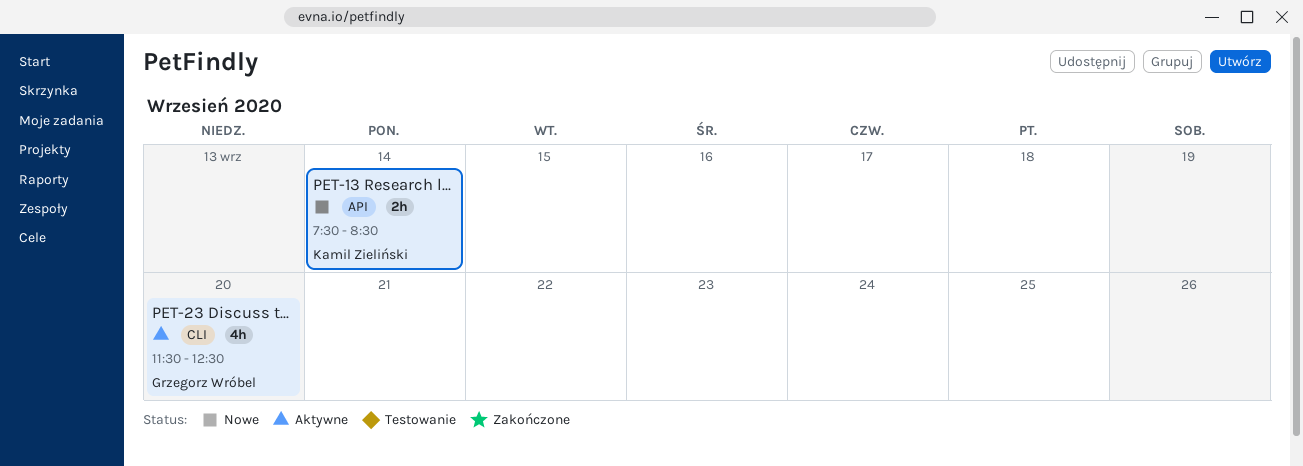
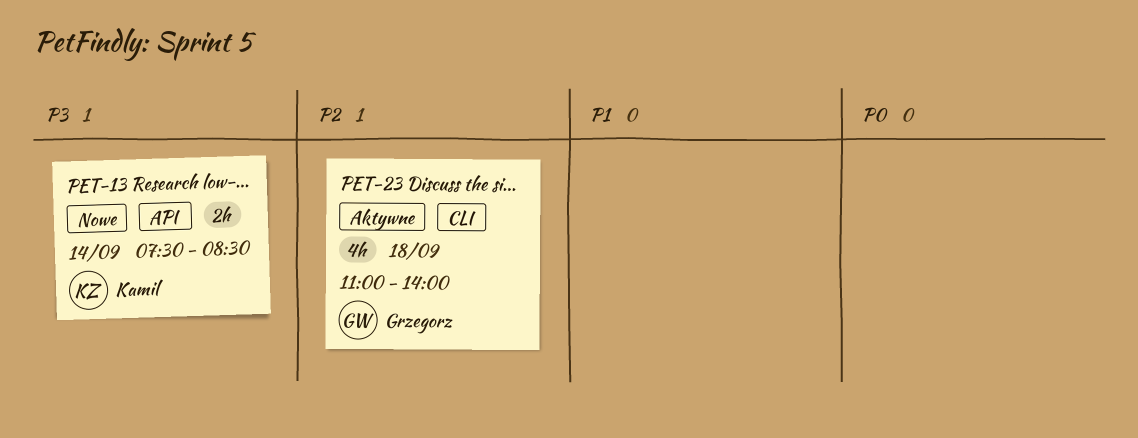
PET-23, day: Sep 20 -> Sep 18
PET-23, begins: 11:30 -> 11:00
PET-23, ends: 12:30 -> 14:00

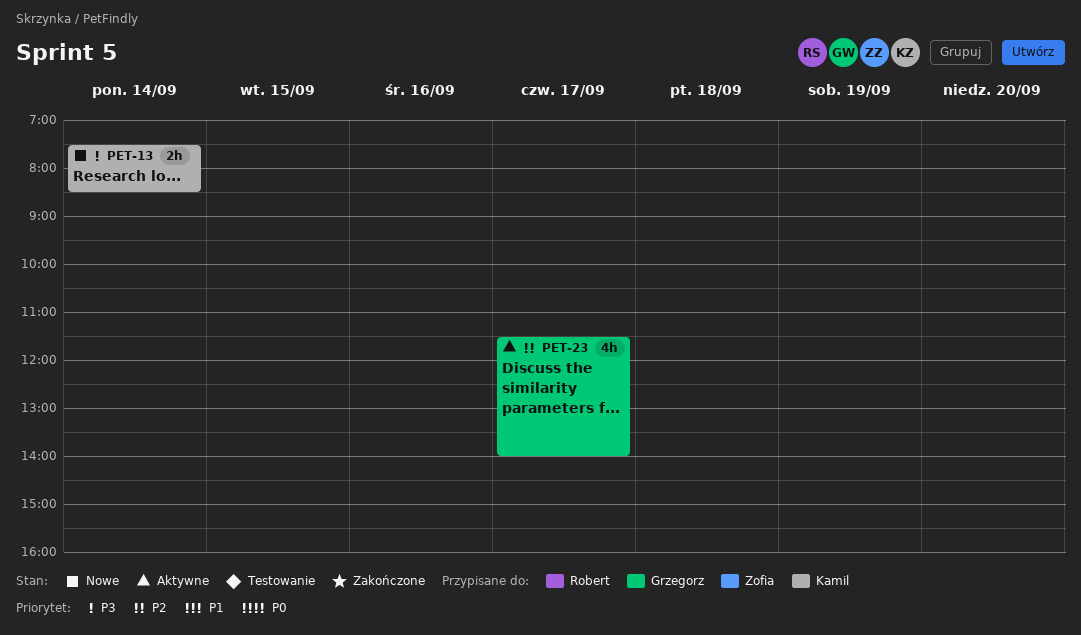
PET-23, day: Sep 18 -> Sep 17
PET-23, begins: 11:00 -> 11:30

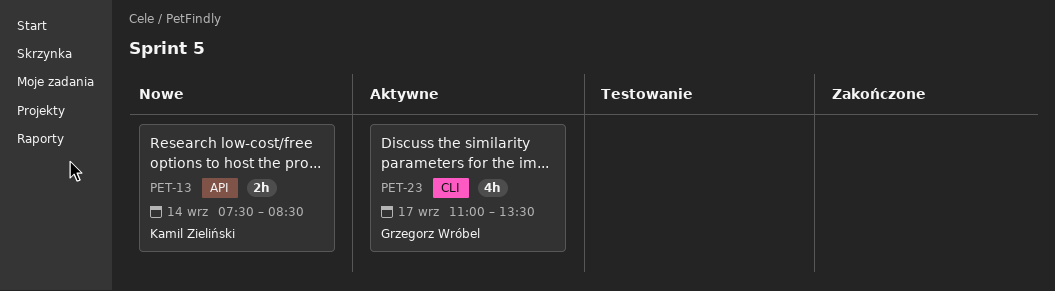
PET-23, begins: 11:30 -> 11:00
PET-23, ends: 14:00 -> 13:30

